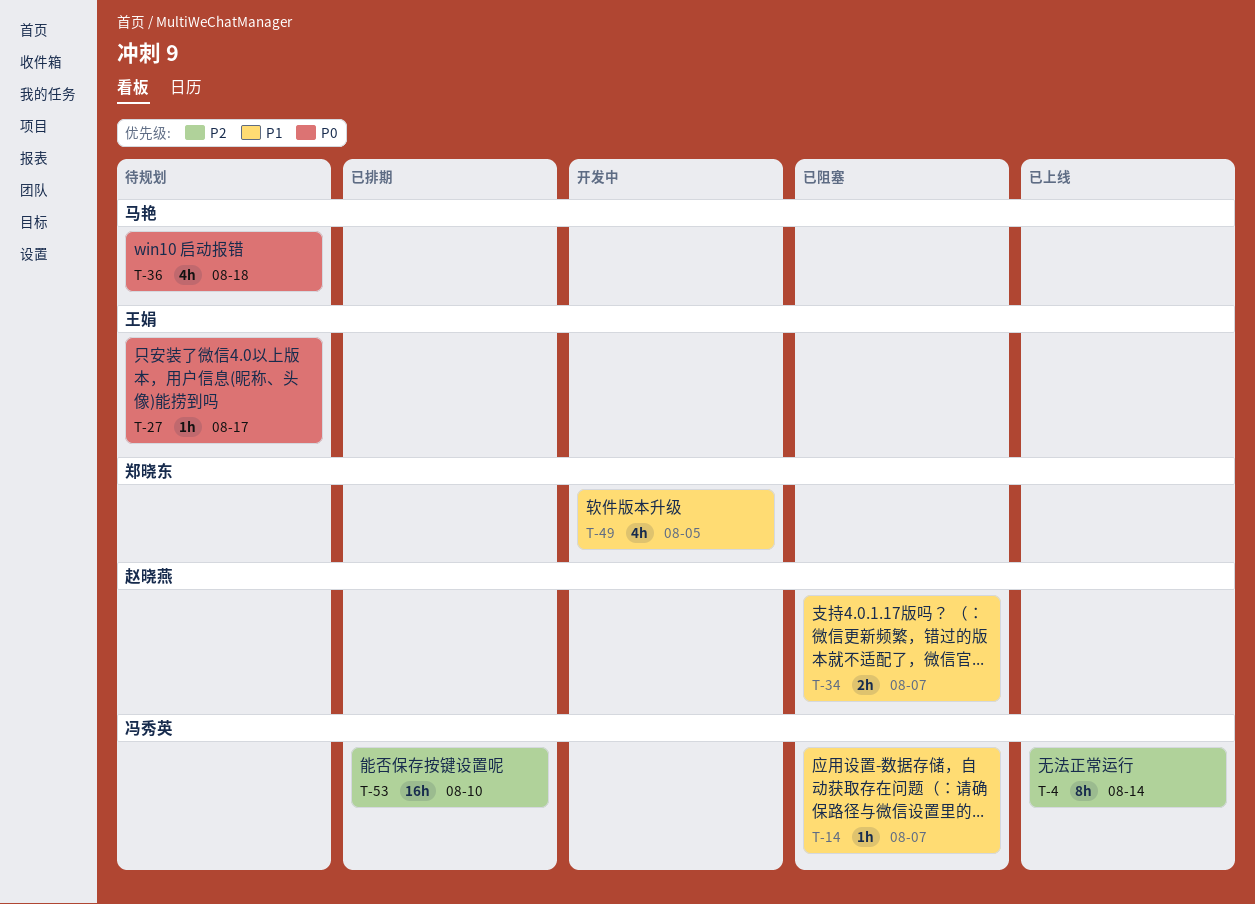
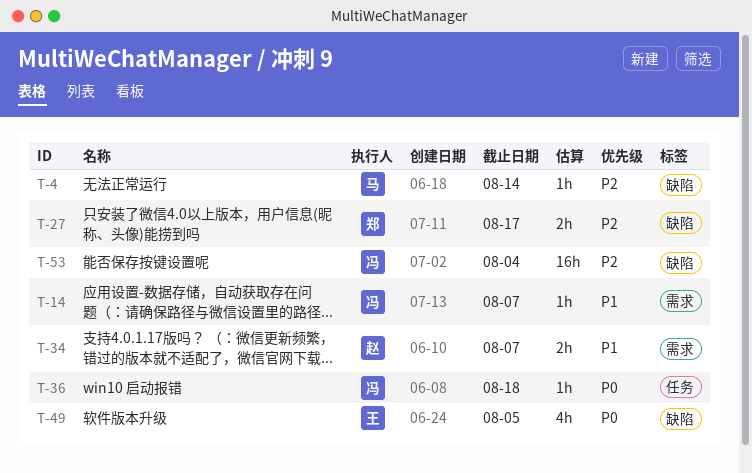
T-4, owner: 冯秀英 -> 马艳
T-4, estimate: 8h -> 1h
T-27, owner: 王娟 -> 郑晓东
T-27, priority: P0 -> P2
T-27, estimate: 1h -> 2h
T-36, owner: 马艳 -> 冯秀英
T-36, estimate: 4h -> 1h
T-49, owner: 郑晓东 -> 王娟
T-49, priority: P1 -> P0
T-53, due: Aug 10 -> Aug 4

